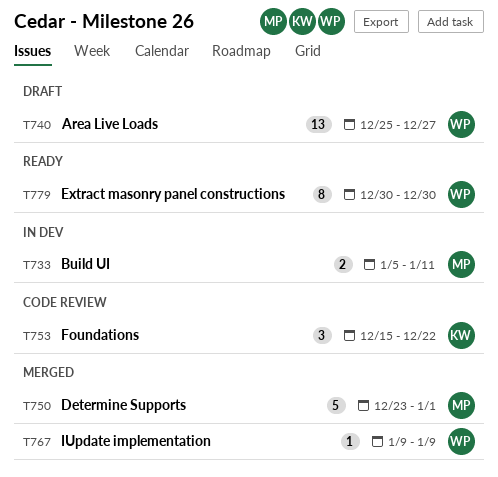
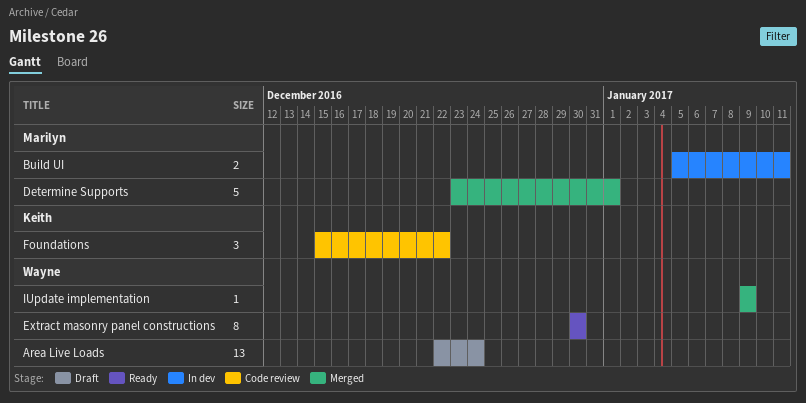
Area Live Loads, start: Dec 25 -> Dec 22
Area Live Loads, due: Dec 27 -> Dec 24

